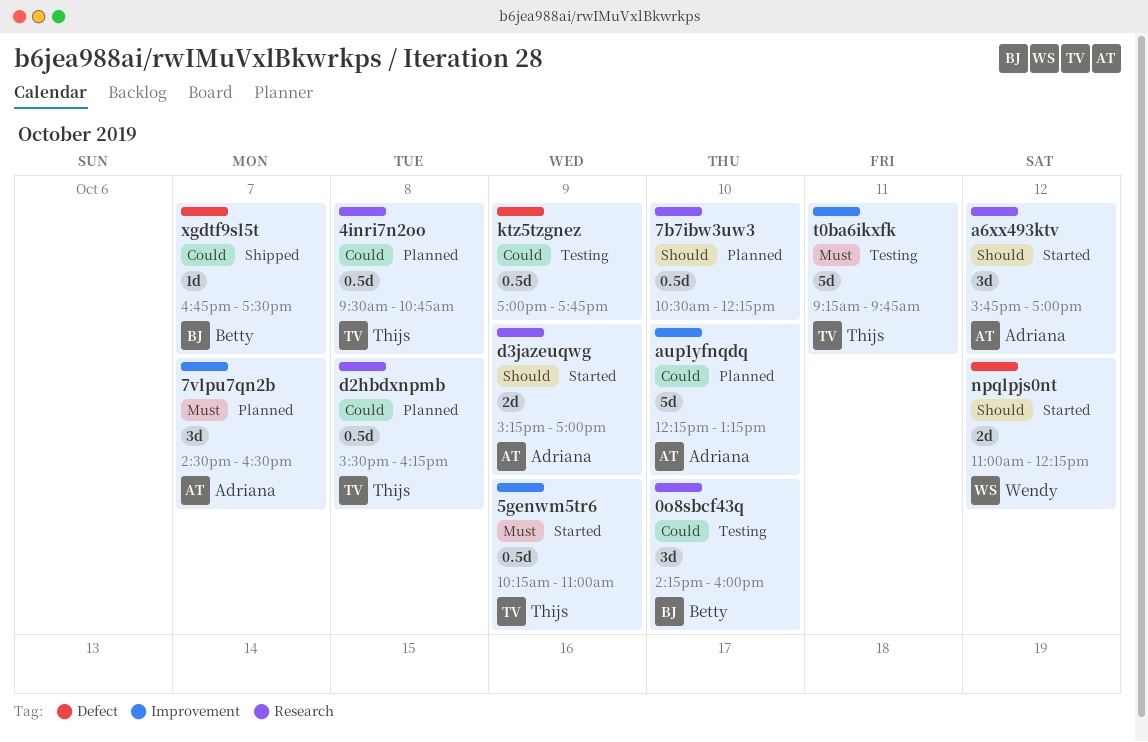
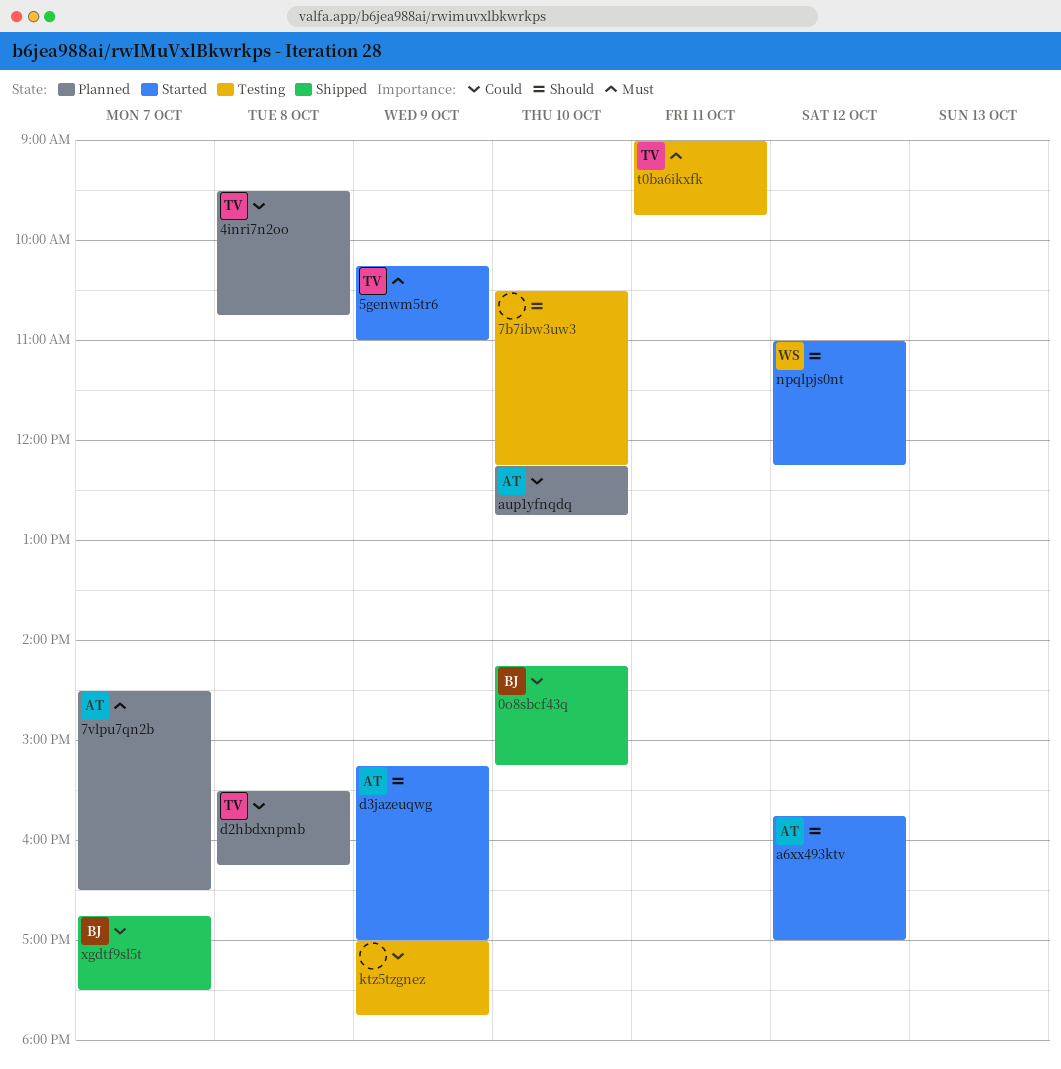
0o8sbcf43q, status: Testing -> Shipped
0o8sbcf43q, ends: 16:00 -> 15:15
7b7ibw3uw3, status: Planned -> Testing
aup1yfnqdq, ends: 13:15 -> 12:45
t0ba6ikxfk, begins: 09:15 -> 09:00

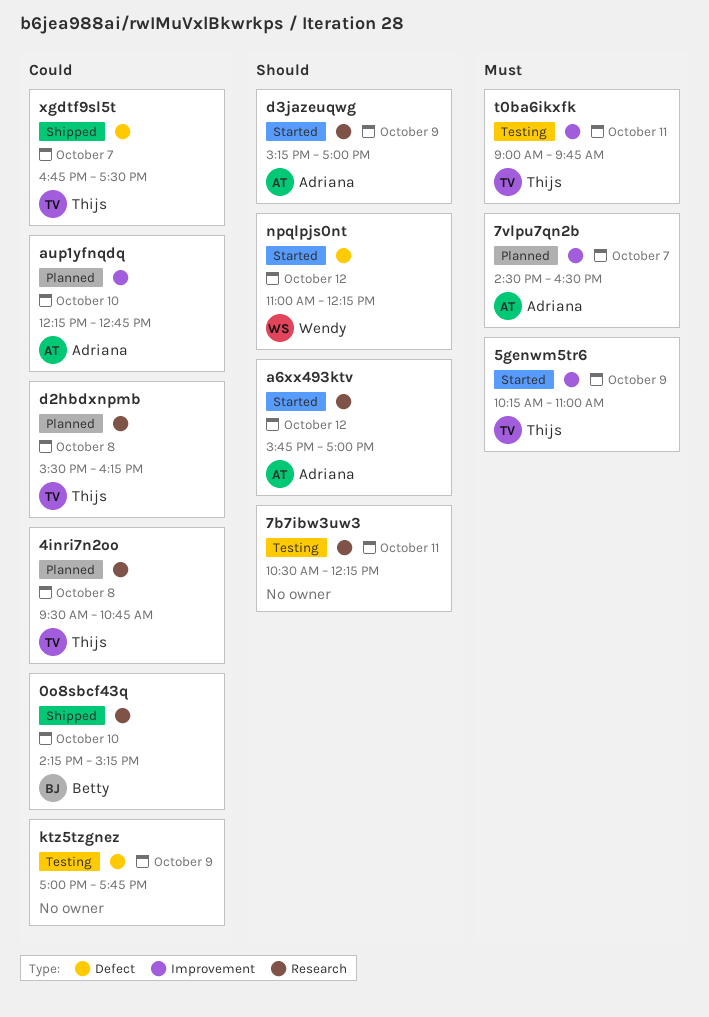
7b7ibw3uw3, day: Oct 10 -> Oct 11
xgdtf9sl5t, owner: Betty -> Thijs

